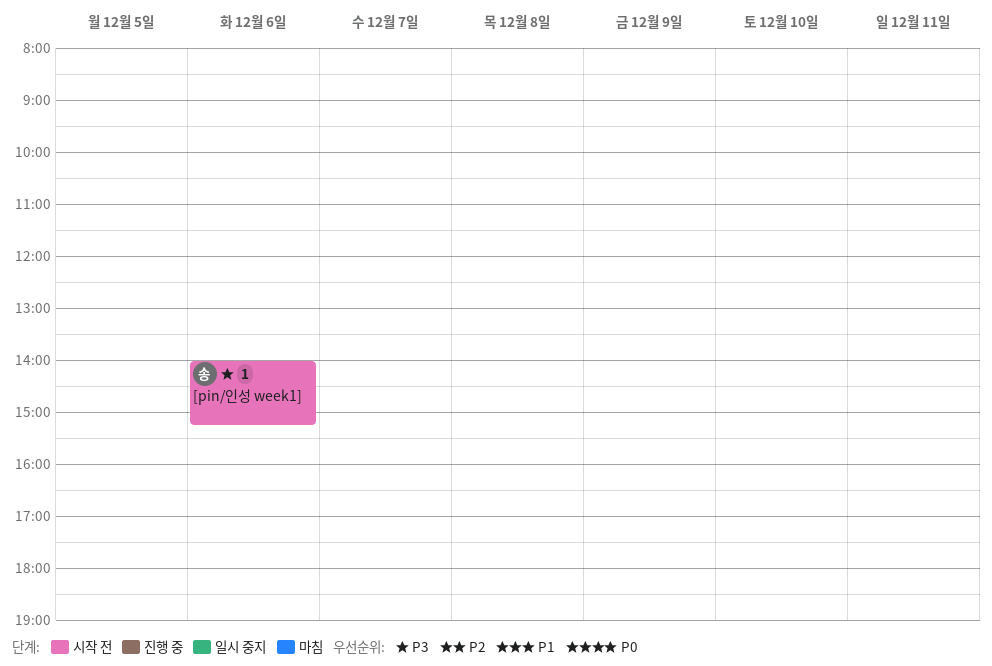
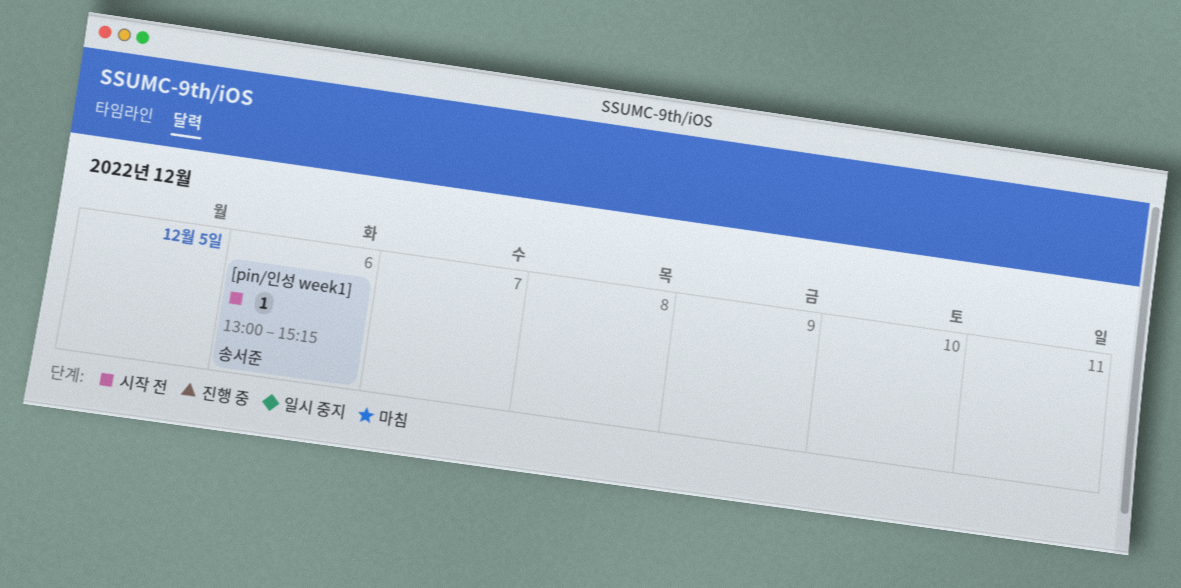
[pin/인성 week1], begins: 14:00 -> 13:00

